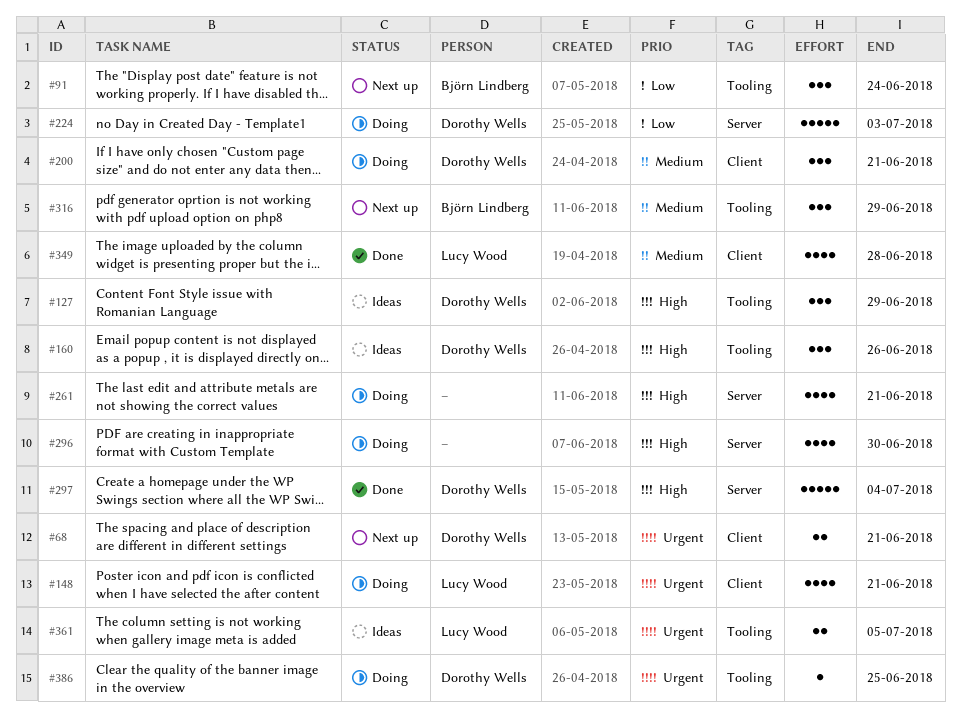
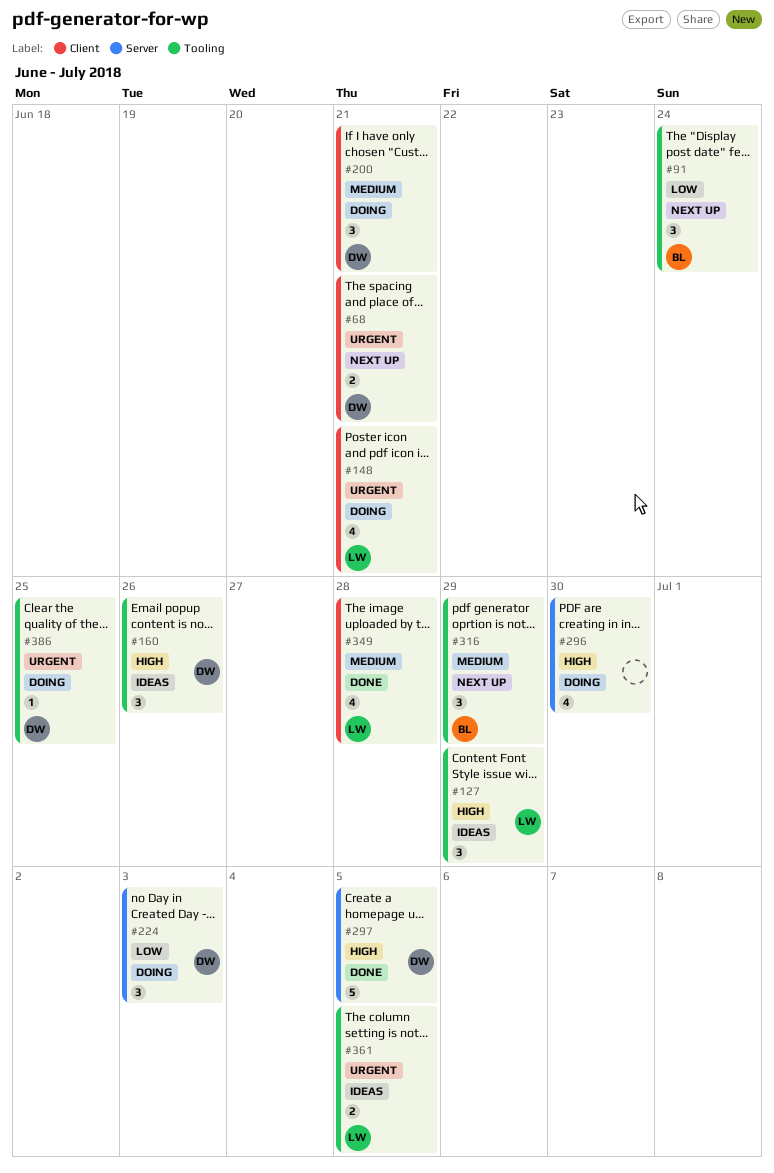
#127, owner: Dorothy Wells -> Lucy Wood
#224, estimate: 5 -> 3
#261: present -> none
#297, due: Jul 4 -> Jul 5

